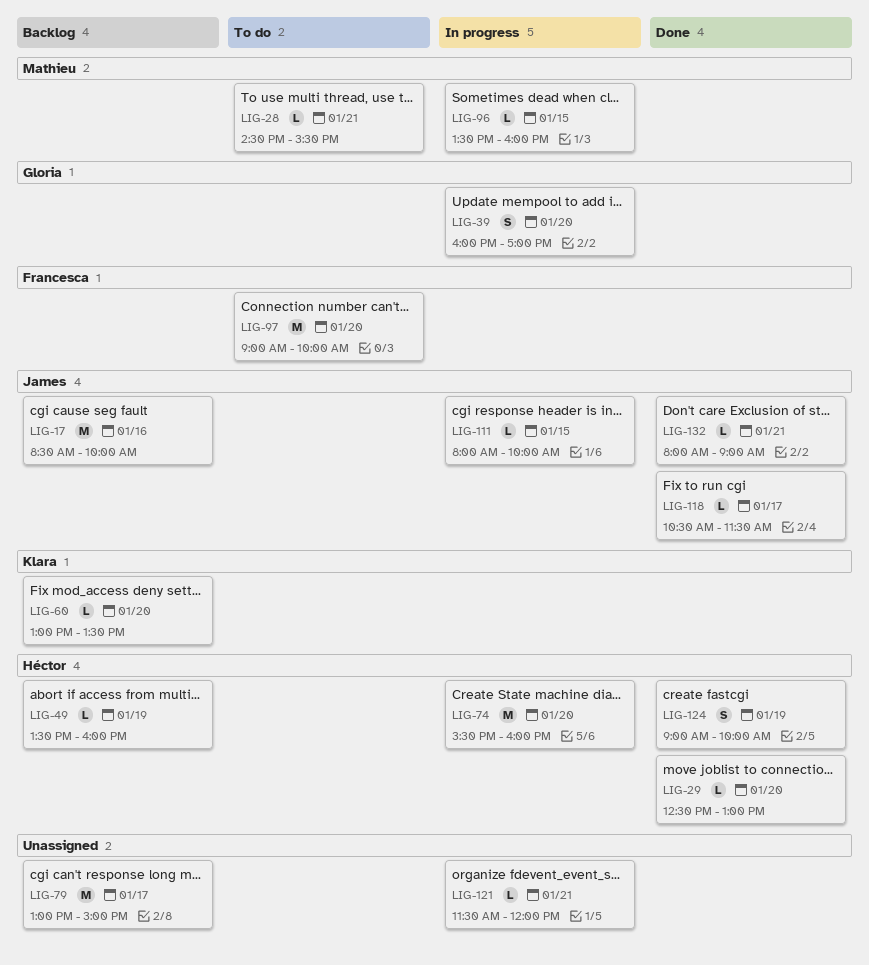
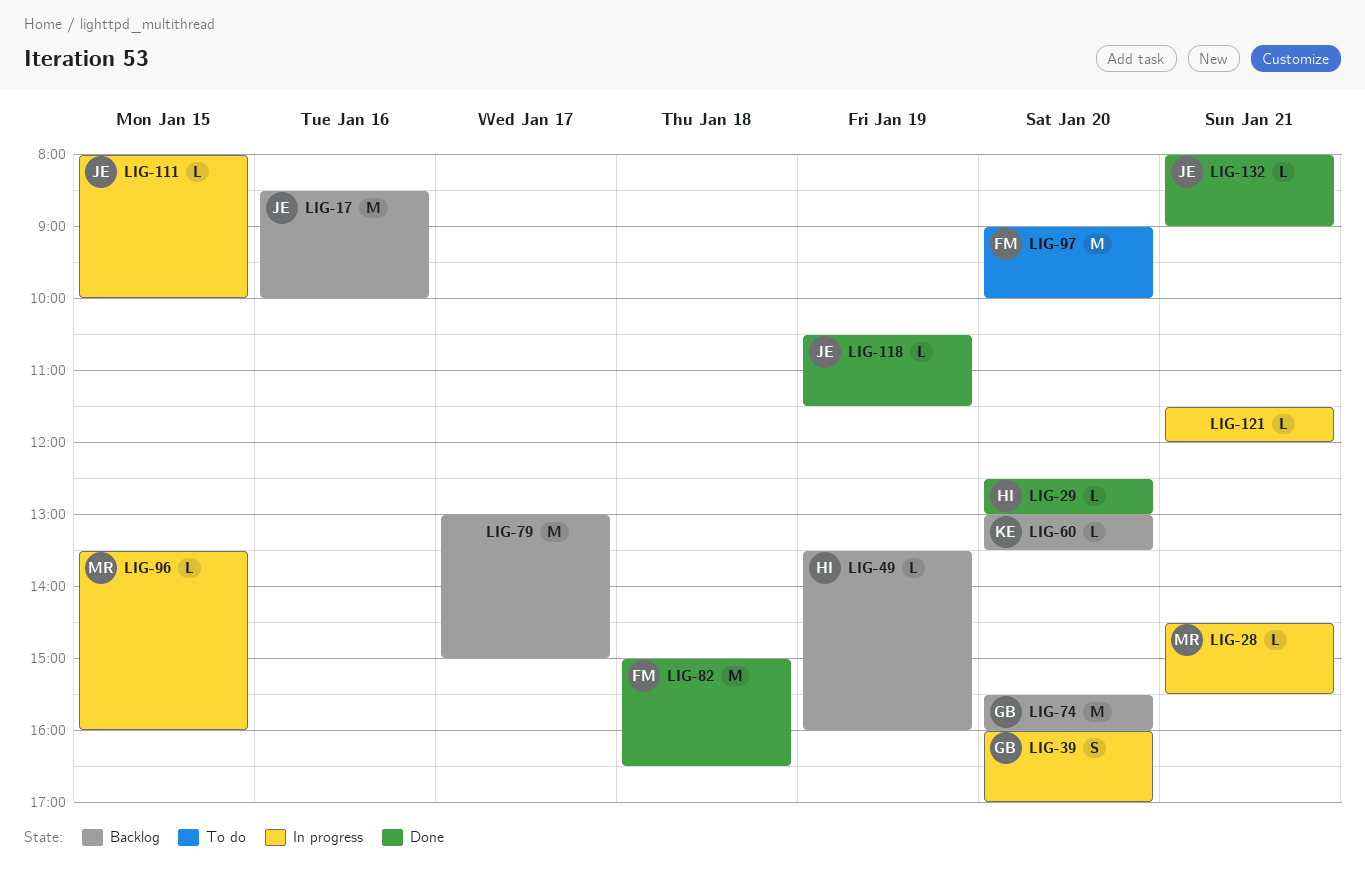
LIG-28, status: To do -> In progress
LIG-74, status: In progress -> Backlog
LIG-74, owner: Héctor -> Gloria
LIG-82: none -> present
LIG-118, day: Jan 17 -> Jan 19
LIG-124: present -> none

